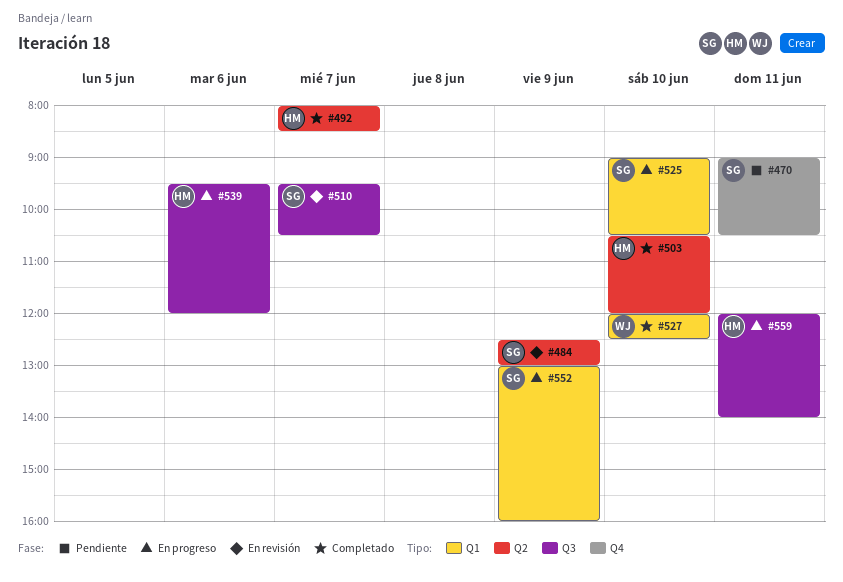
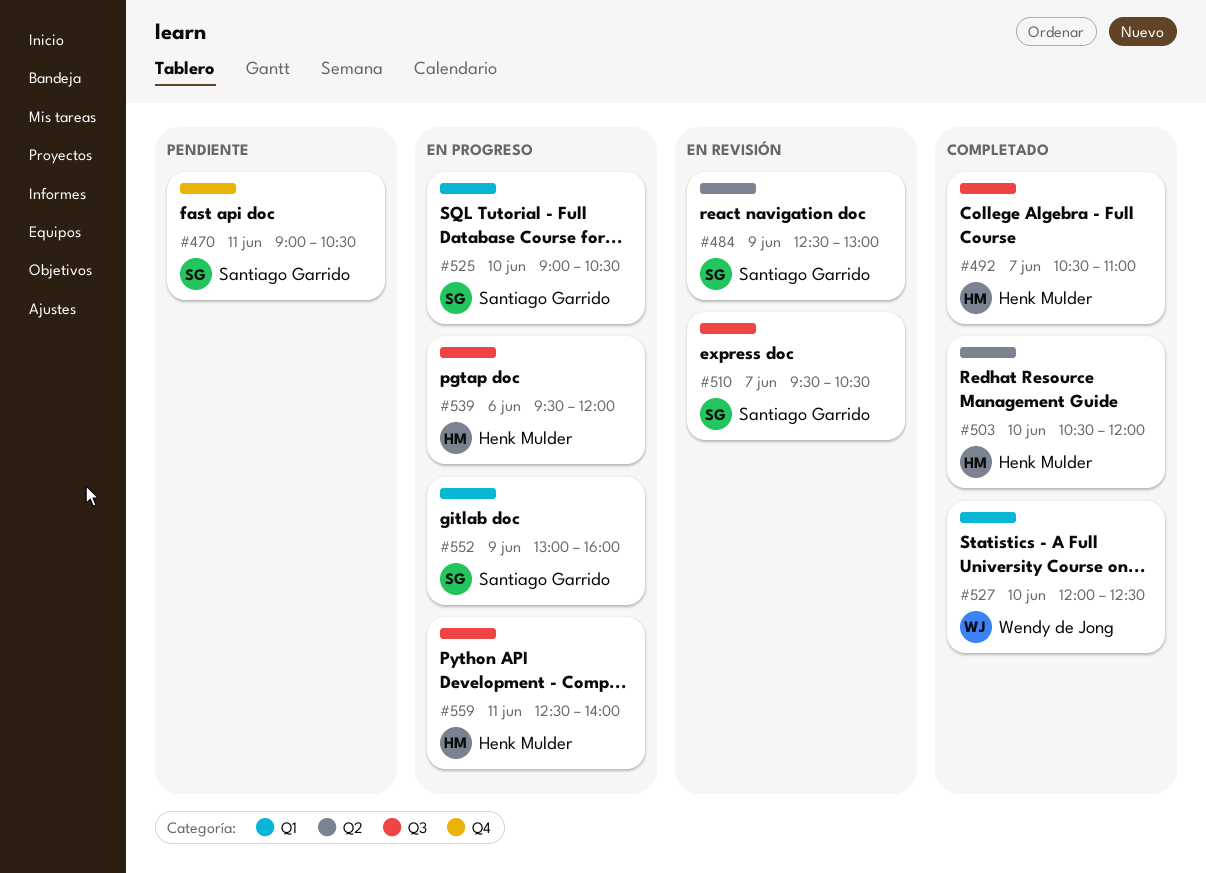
#492, label: Q2 -> Q3
#492, begins: 08:00 -> 10:30
#492, ends: 08:30 -> 11:00
#559, begins: 12:00 -> 12:30

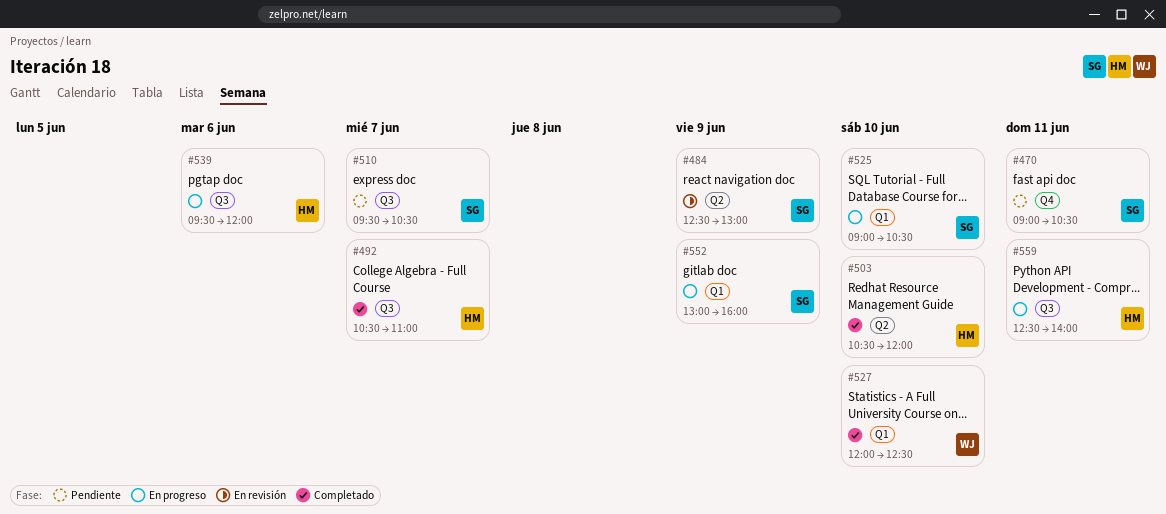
#510, status: En revisión -> Pendiente

